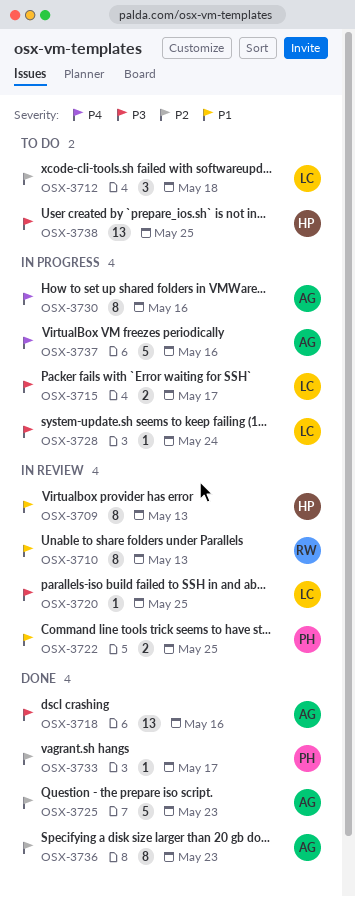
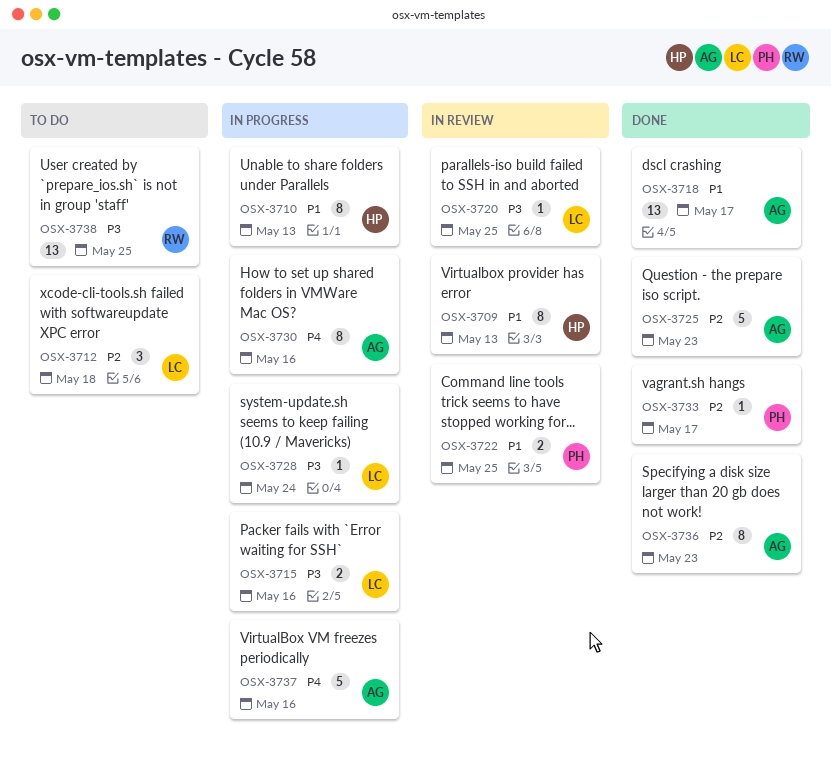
OSX-3710, status: In review -> In progress
OSX-3710, owner: RW -> HP
OSX-3715, due: May 17 -> May 16
OSX-3718, priority: P3 -> P1
OSX-3718, due: May 16 -> May 17
OSX-3738, owner: HP -> RW

